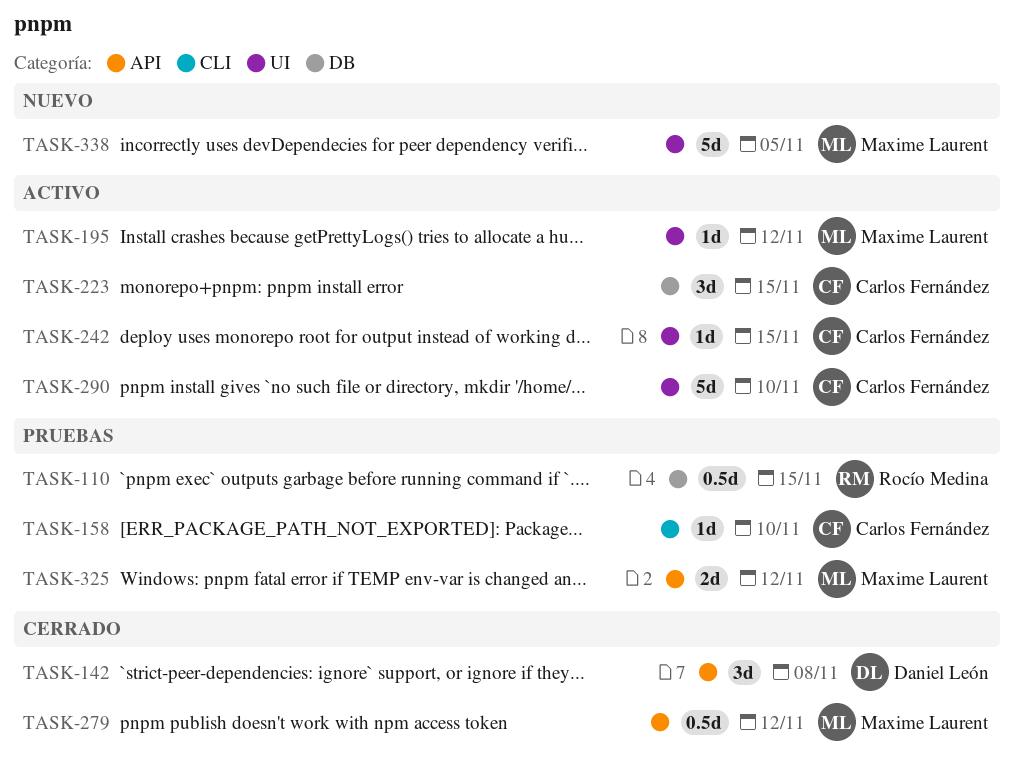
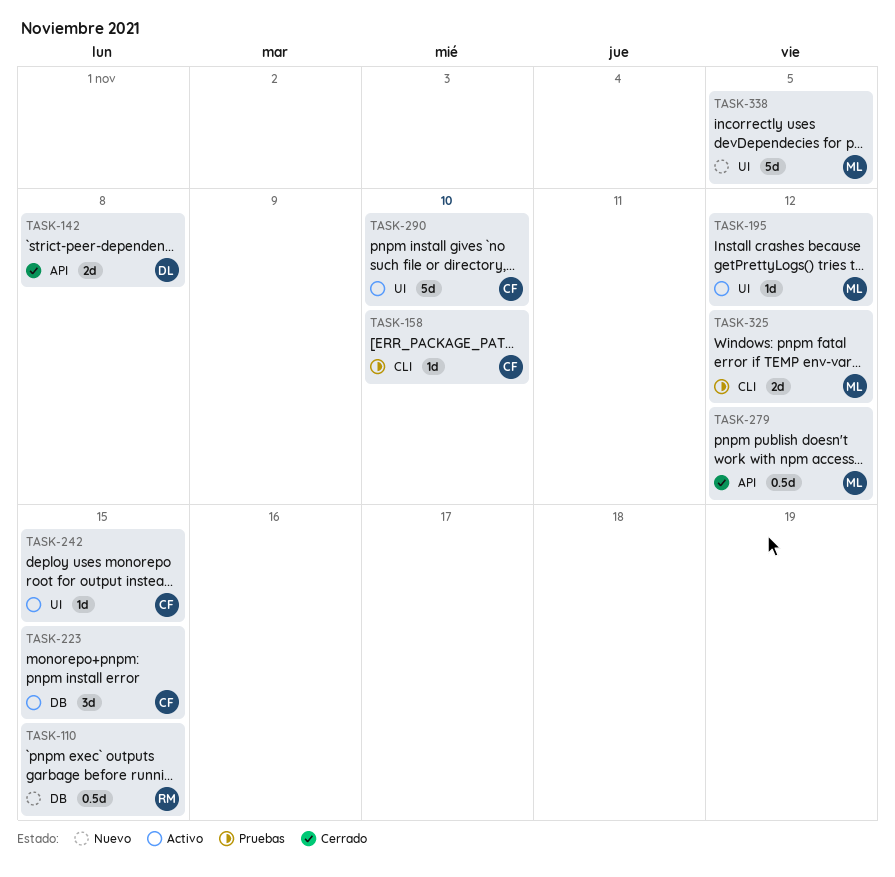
TASK-110, status: Pruebas -> Nuevo
TASK-142, estimate: 3d -> 2d
TASK-325, label: API -> CLI

